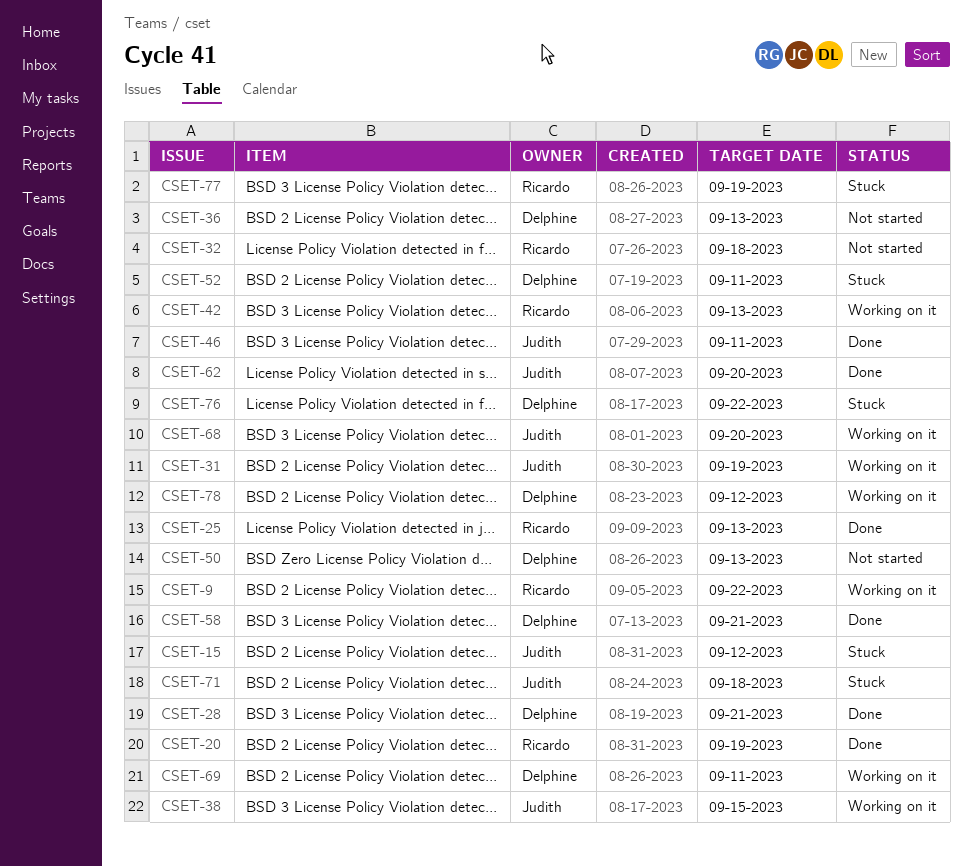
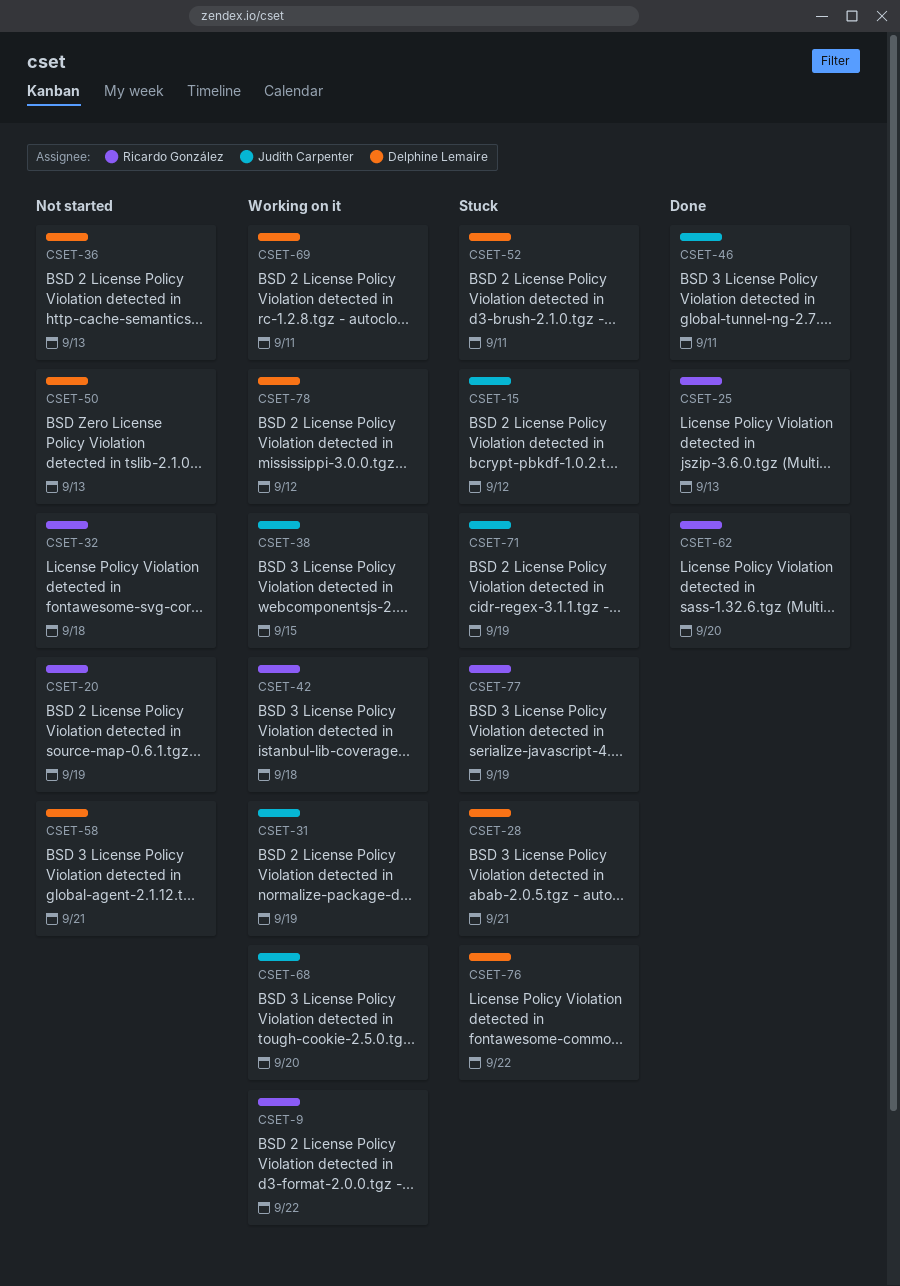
CSET-20, status: Done -> Not started
CSET-28, status: Done -> Stuck
CSET-42, due: Sep 13 -> Sep 18
CSET-58, status: Done -> Not started
CSET-62, owner: Judith Carpenter -> Ricardo González
CSET-71, due: Sep 18 -> Sep 19

